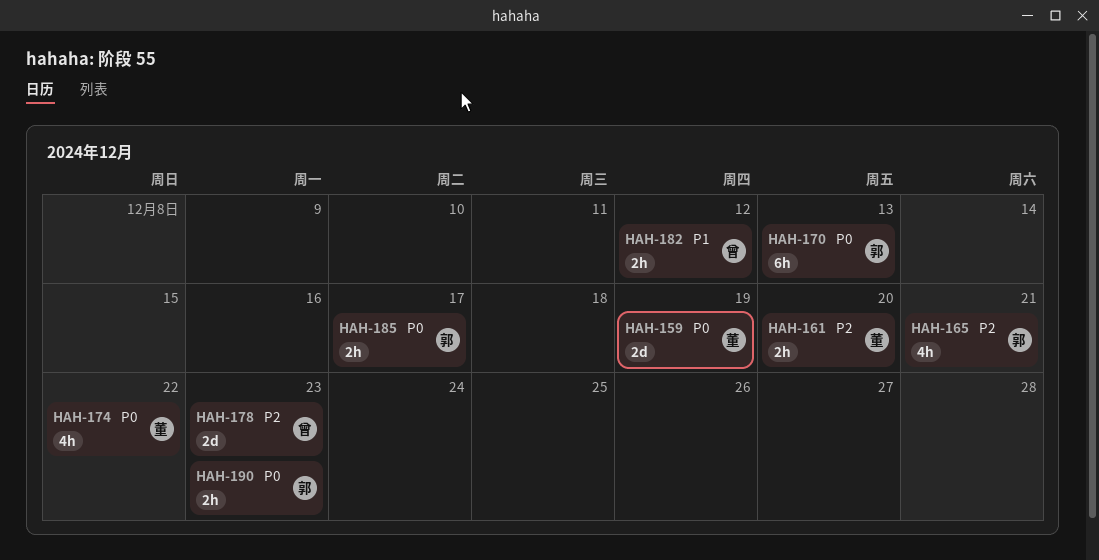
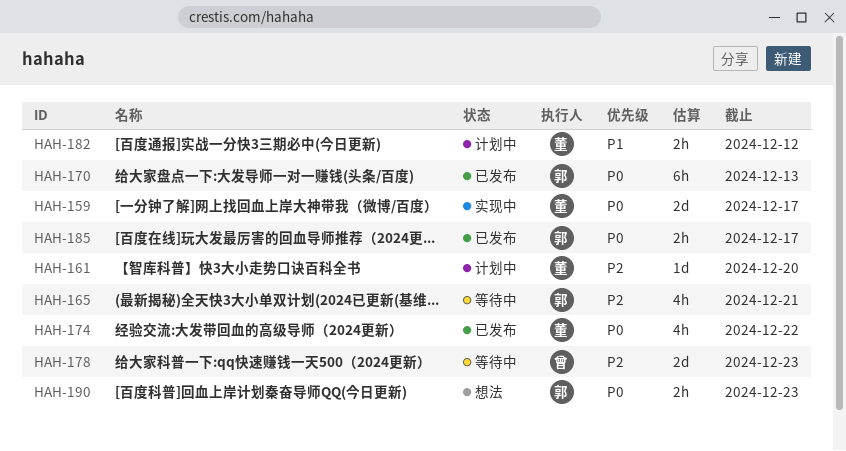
HAH-159, due: Dec 19 -> Dec 17
HAH-161, estimate: 2h -> 1d
HAH-182, owner: 曾 -> 董

